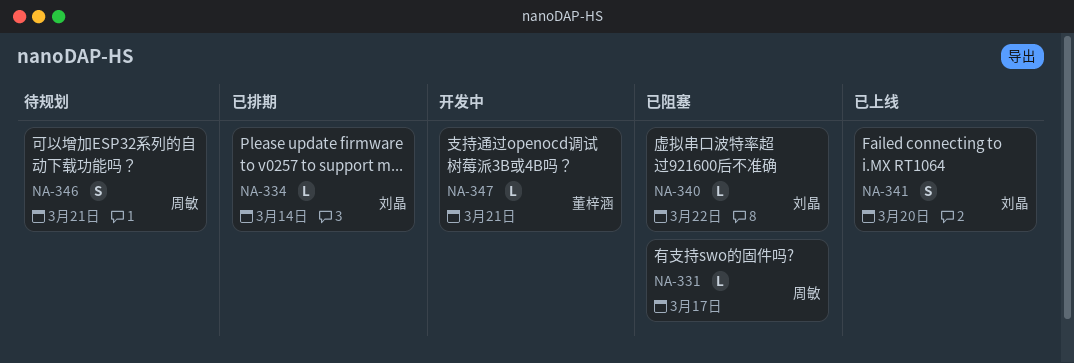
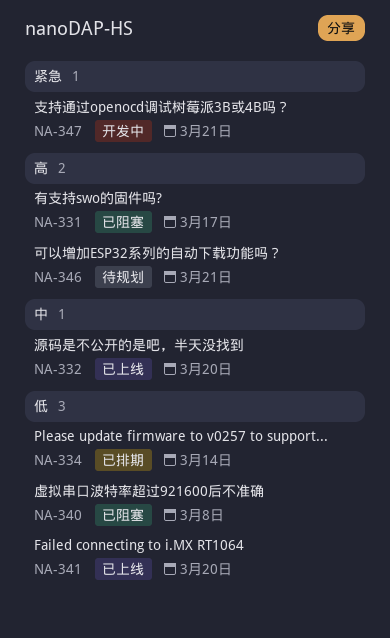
NA-332: none -> present
NA-340, due: Mar 22 -> Mar 8

